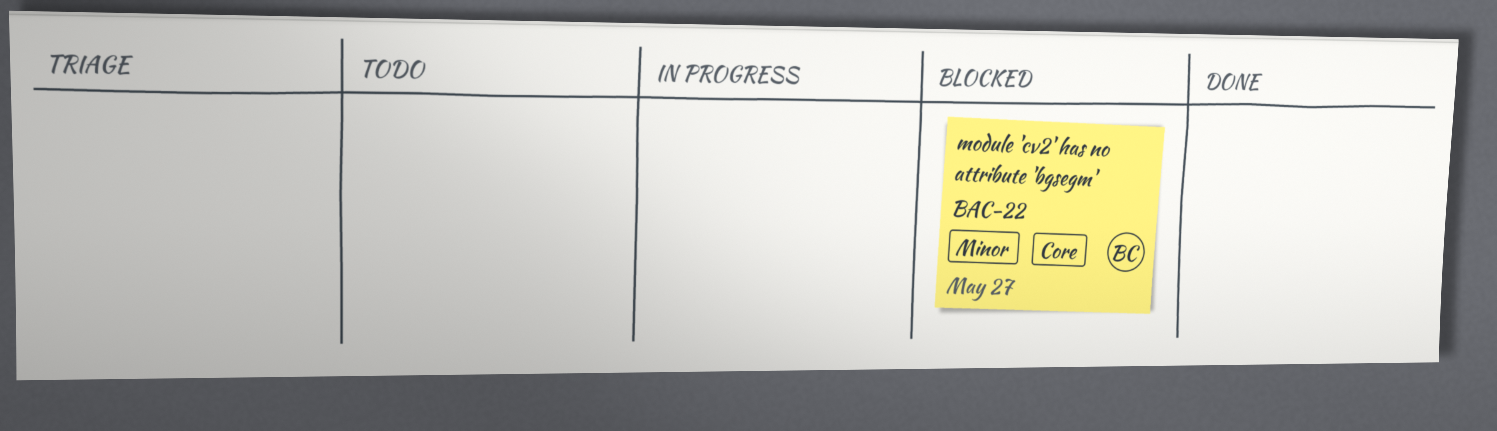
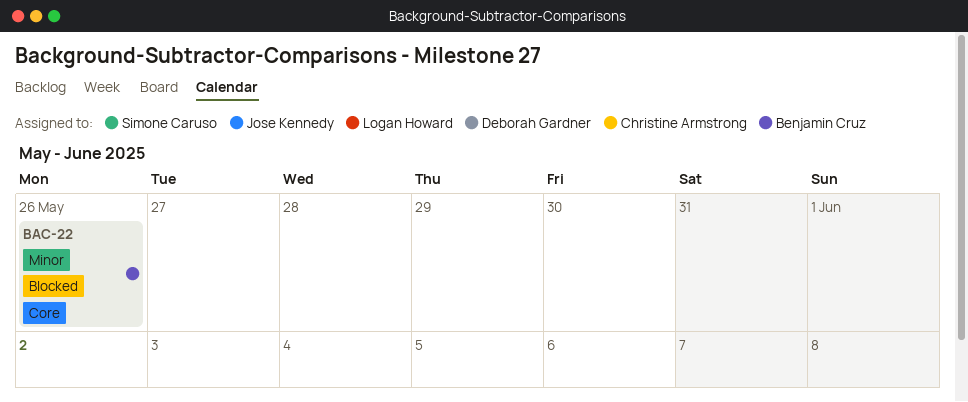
BAC-22, due: May 27 -> May 26

